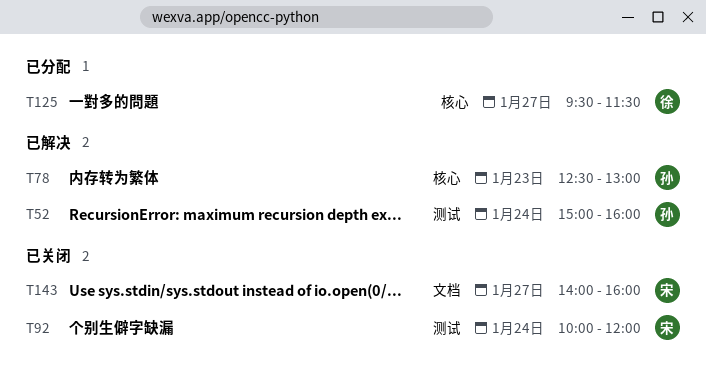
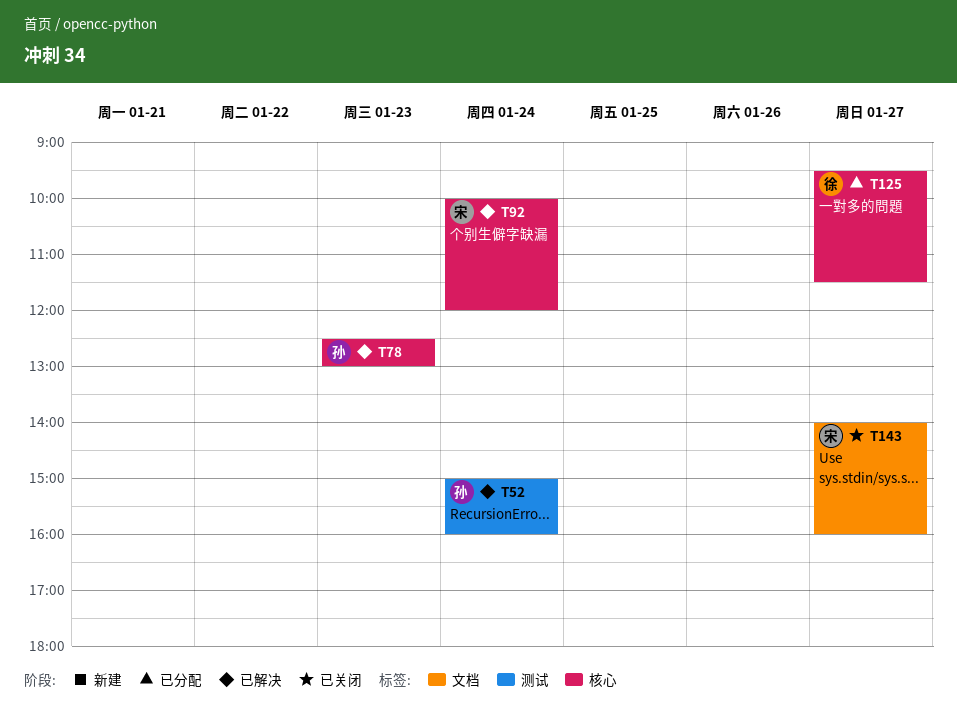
T92, status: 已关闭 -> 已解决
T92, label: 测试 -> 核心

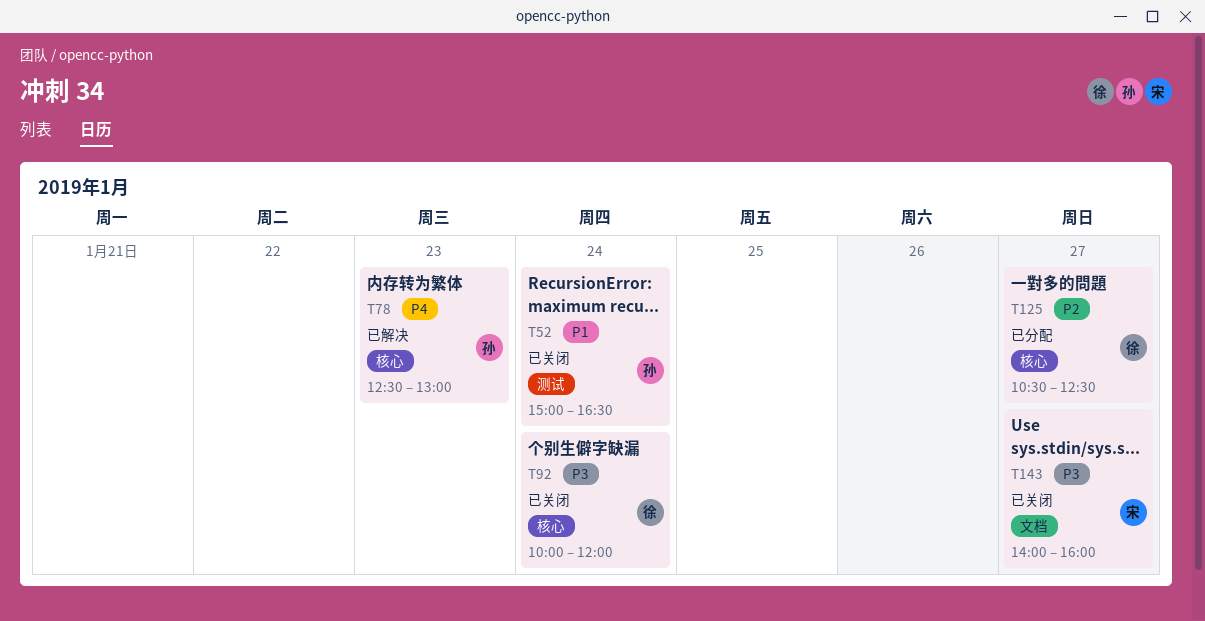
T52, status: 已解决 -> 已关闭
T52, ends: 16:00 -> 16:30
T92, status: 已解决 -> 已关闭
T92, owner: 宋 -> 徐
T125, begins: 09:30 -> 10:30
T125, ends: 11:30 -> 12:30

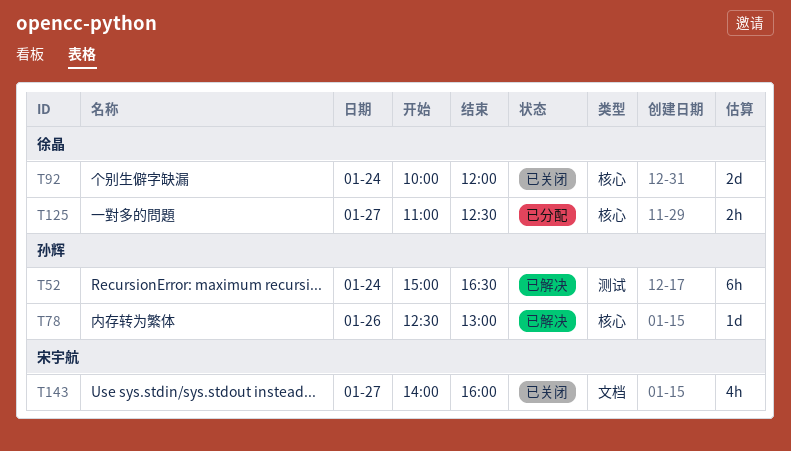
T52, status: 已关闭 -> 已解决
T78, day: Jan 23 -> Jan 26
T125, begins: 10:30 -> 11:00

